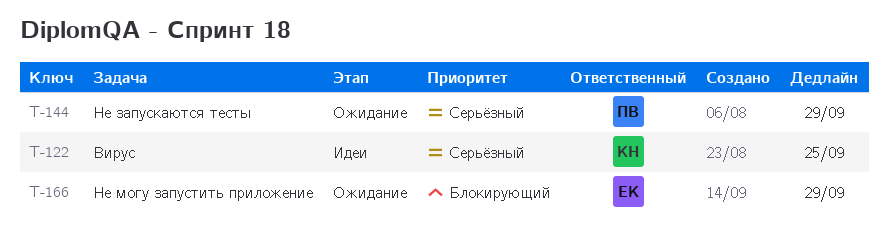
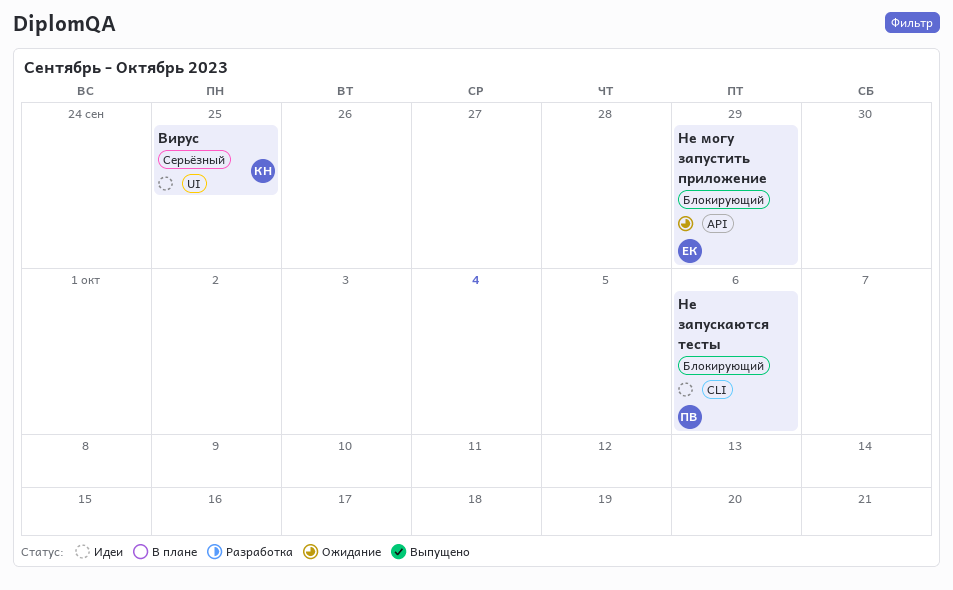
Не запускаются тесты, status: Ожидание -> Идеи
Не запускаются тесты, priority: Серьёзный -> Блокирующий
Не запускаются тесты, due: Sep 29 -> Oct 6

